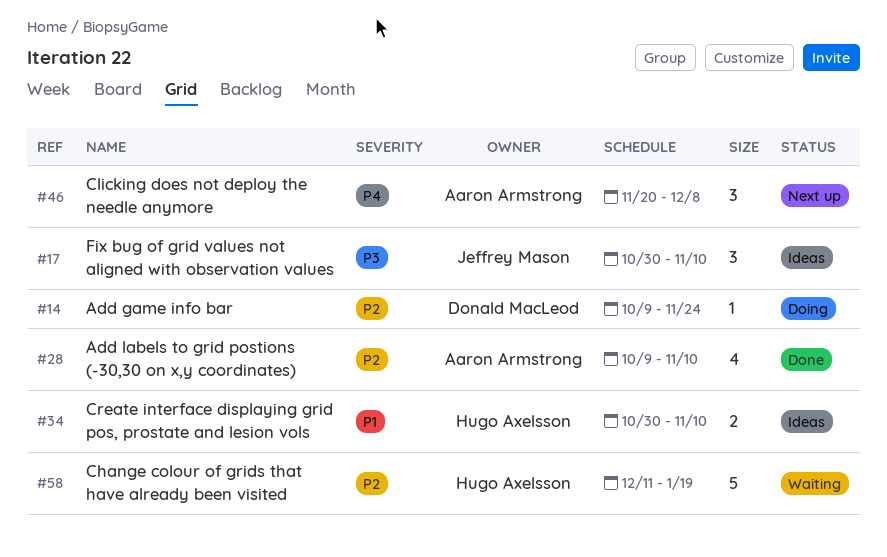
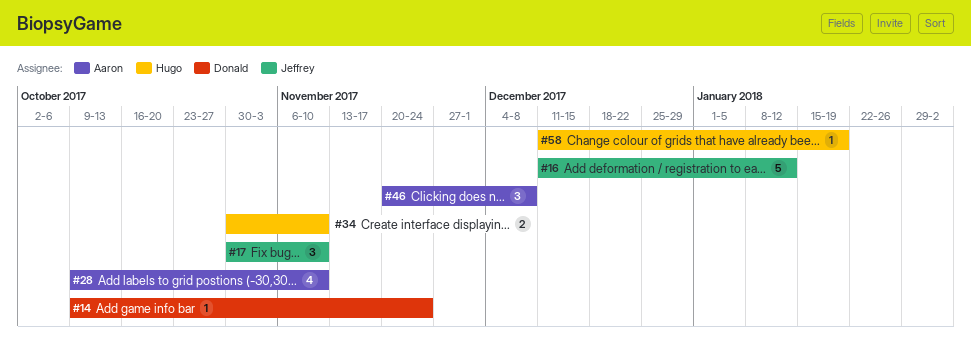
#16: none -> present
#58, estimate: 5 -> 1

